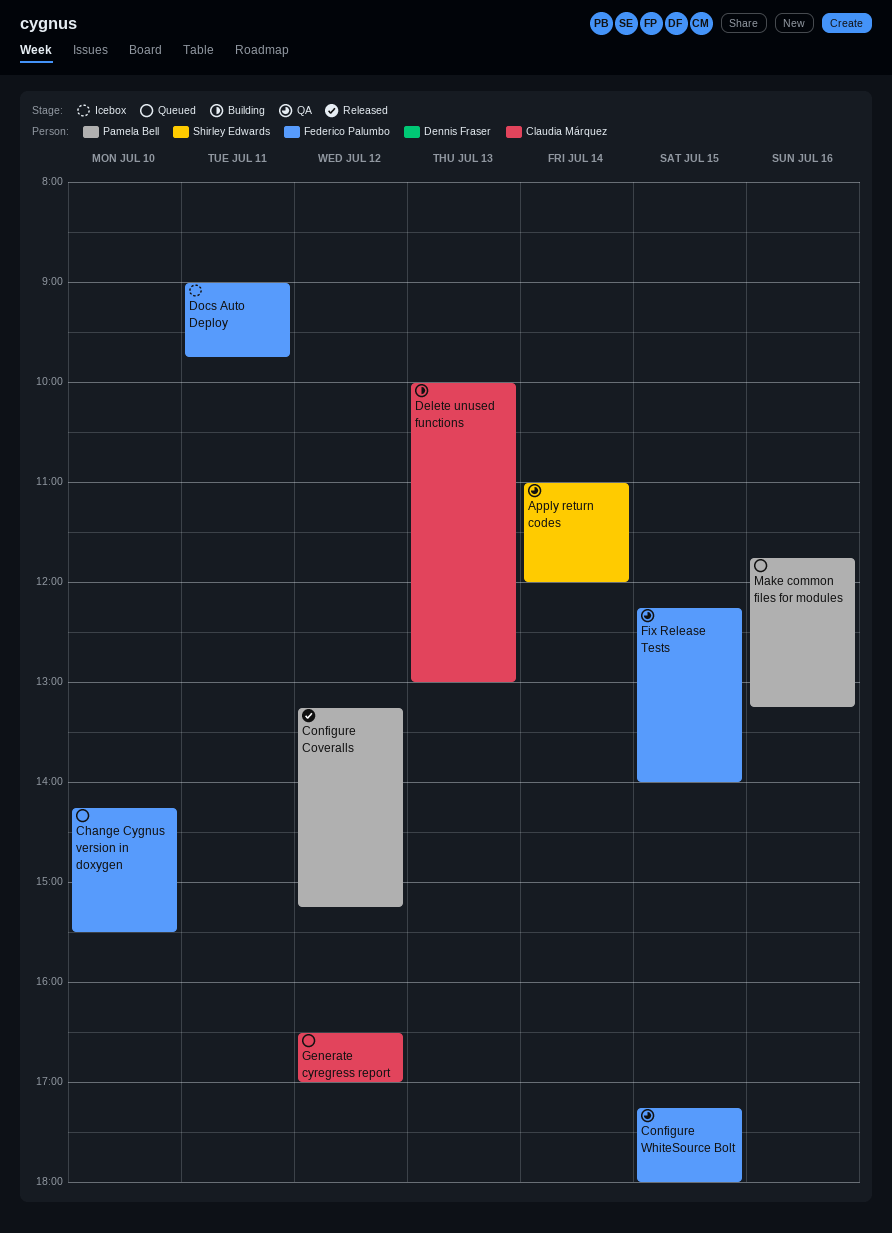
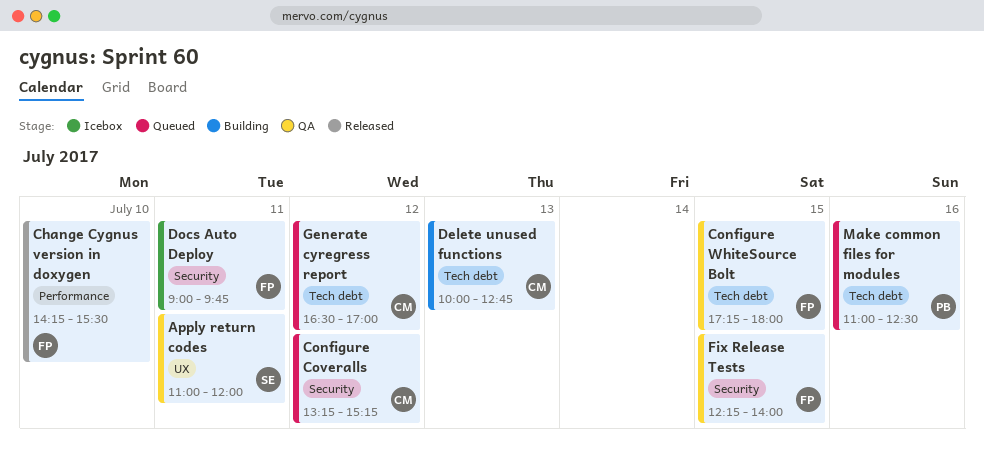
Apply return codes, day: Jul 14 -> Jul 11
Change Cygnus version in doxygen, status: Queued -> Released
Configure Coveralls, status: Released -> Queued
Configure Coveralls, owner: Pamela Bell -> Claudia Márquez
Delete unused functions, ends: 13:00 -> 12:45
Make common files for modules, begins: 11:45 -> 11:00
Make common files for modules, ends: 13:15 -> 12:30

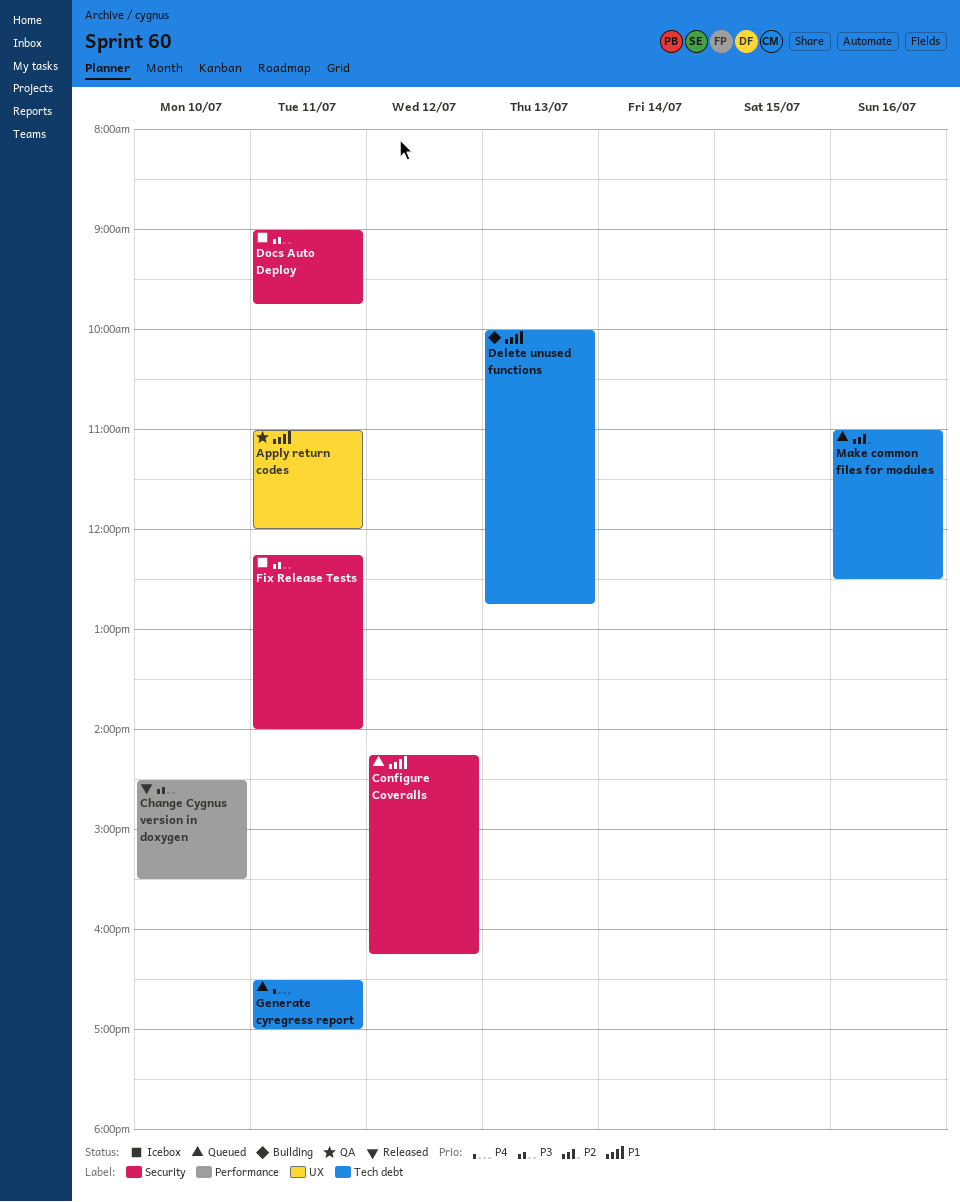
Change Cygnus version in doxygen, begins: 14:15 -> 14:30
Configure Coveralls, begins: 13:15 -> 14:15
Configure Coveralls, ends: 15:15 -> 16:15
Configure WhiteSource Bolt: present -> none
Fix Release Tests, status: QA -> Icebox
Fix Release Tests, day: Jul 15 -> Jul 11
Generate cyregress report, day: Jul 12 -> Jul 11

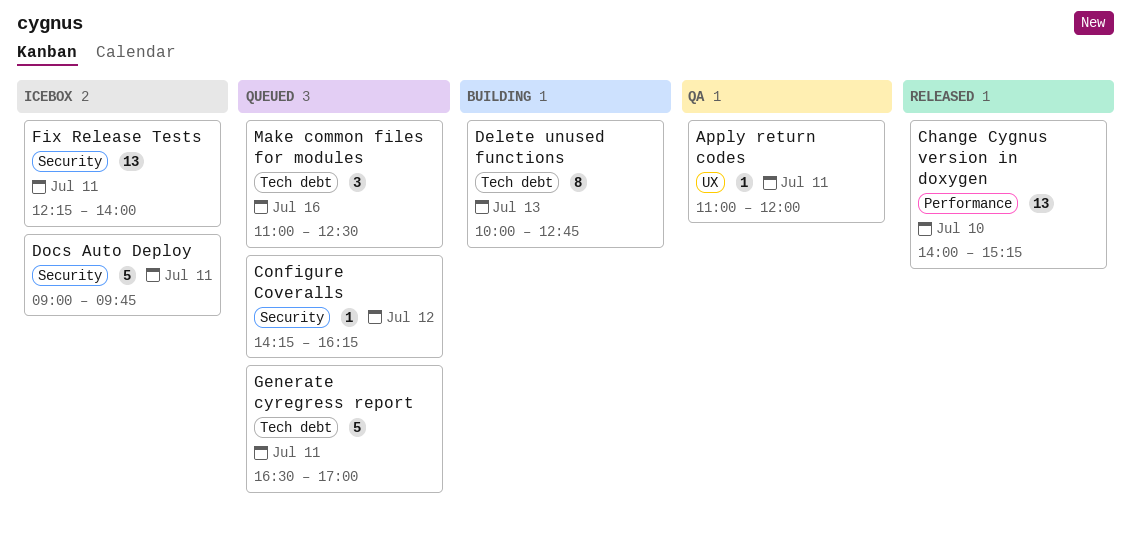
Change Cygnus version in doxygen, begins: 14:30 -> 14:00
Change Cygnus version in doxygen, ends: 15:30 -> 15:15

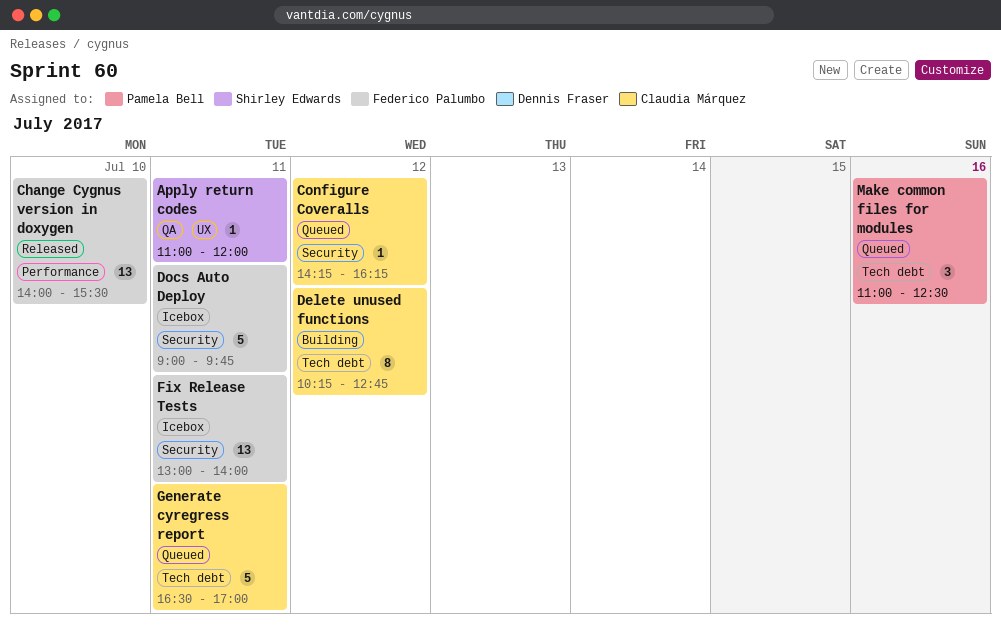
Change Cygnus version in doxygen, ends: 15:15 -> 15:30
Delete unused functions, day: Jul 13 -> Jul 12
Delete unused functions, begins: 10:00 -> 10:15
Fix Release Tests, begins: 12:15 -> 13:00

